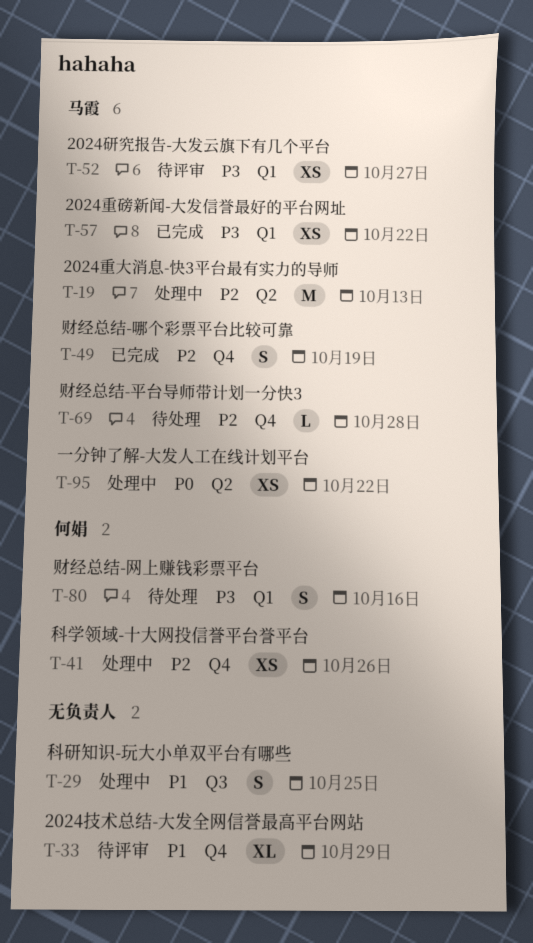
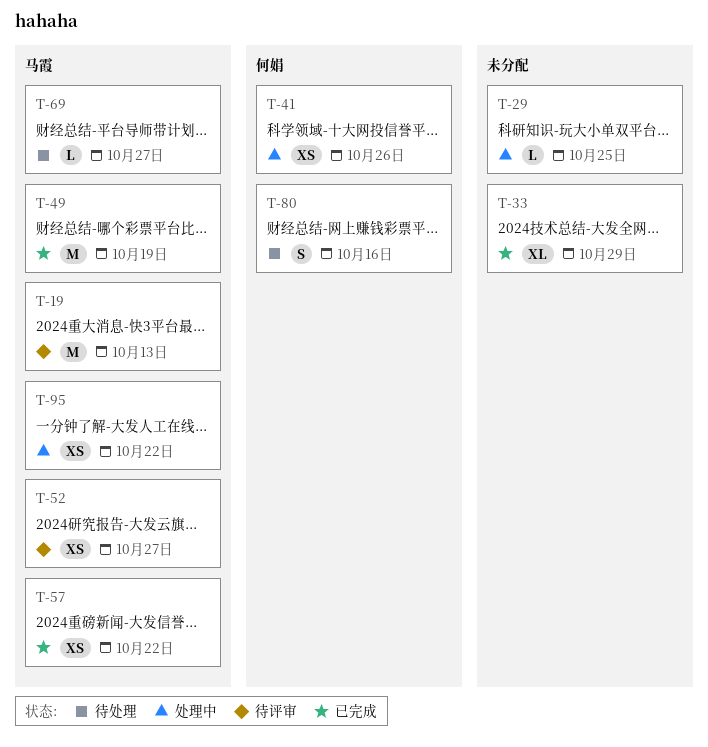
T-19, status: 处理中 -> 待评审
T-29, estimate: S -> L
T-33, status: 待评审 -> 已完成
T-49, estimate: S -> M
T-69, due: Oct 28 -> Oct 27

